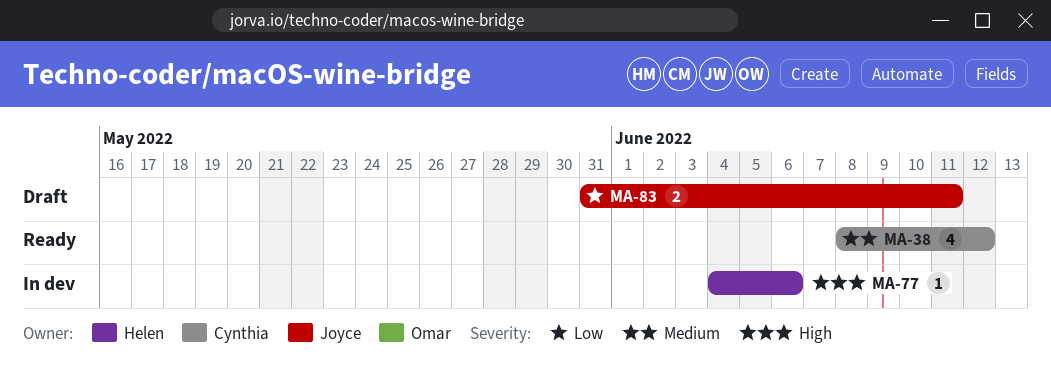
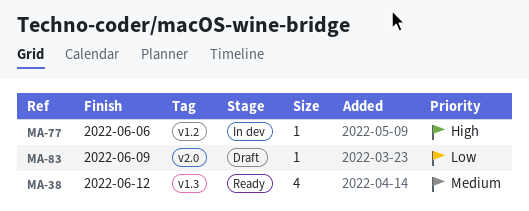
MA-83, estimate: 2 -> 1
MA-83, due: Jun 11 -> Jun 9

